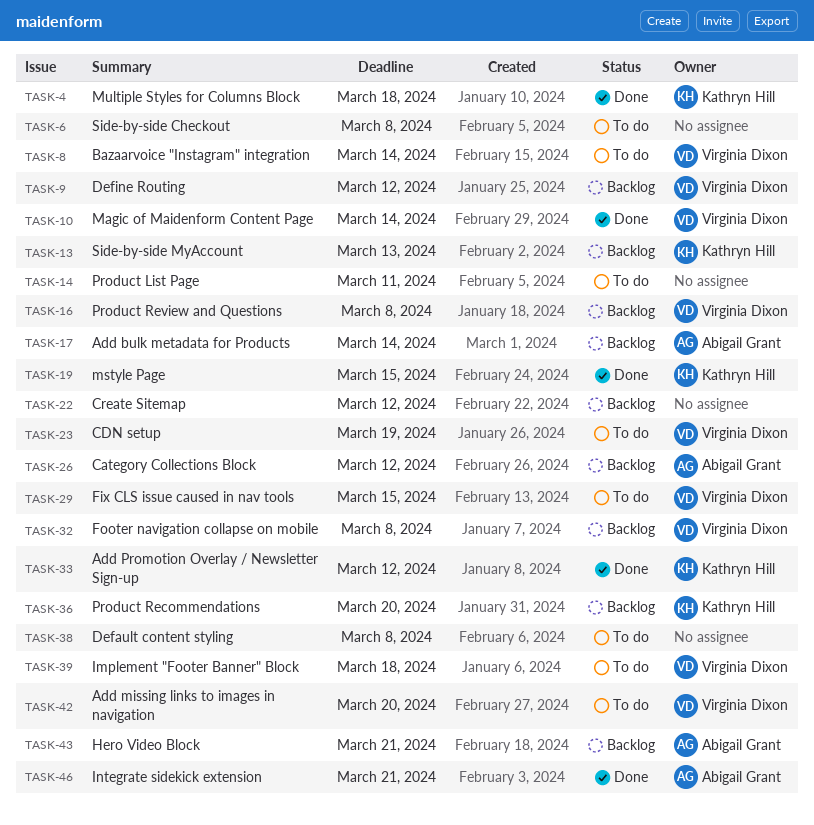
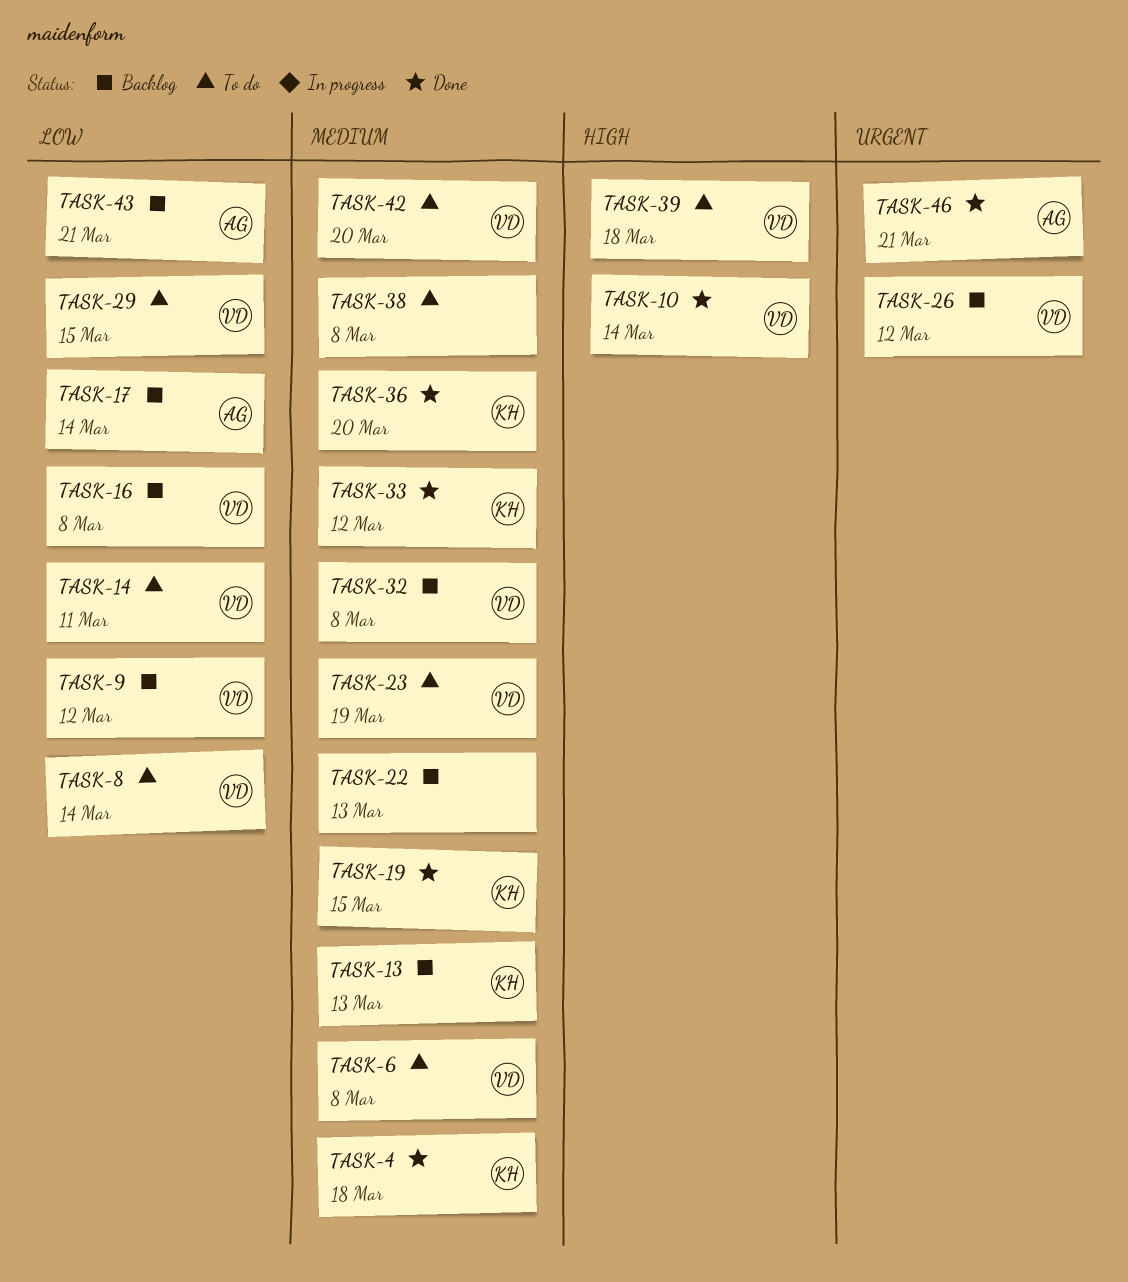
TASK-6, owner: none -> Virginia Dixon
TASK-14, owner: none -> Virginia Dixon
TASK-22, due: Mar 12 -> Mar 13
TASK-26, owner: Abigail Grant -> Virginia Dixon
TASK-36, status: Backlog -> Done

